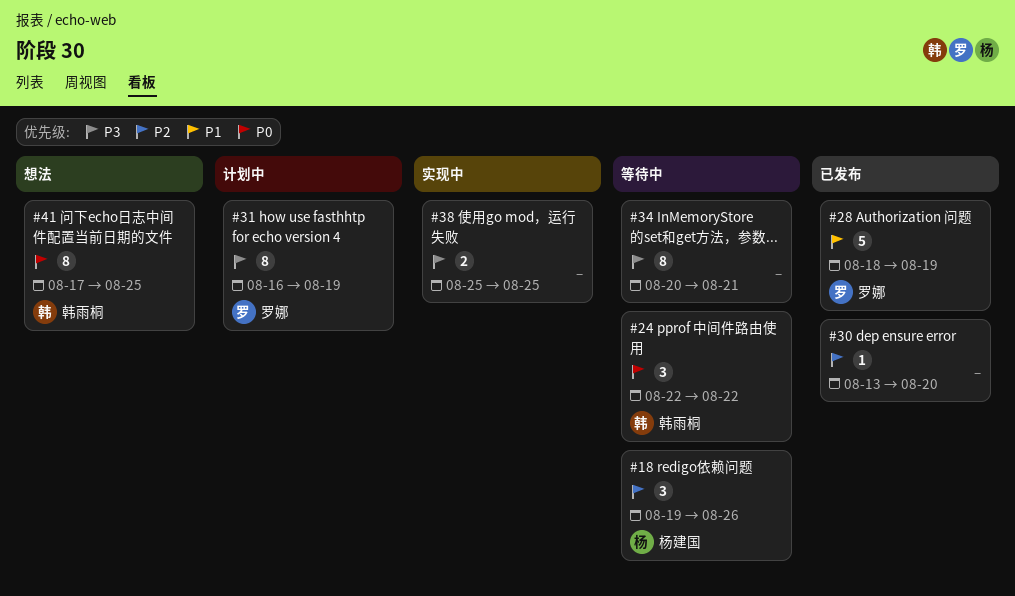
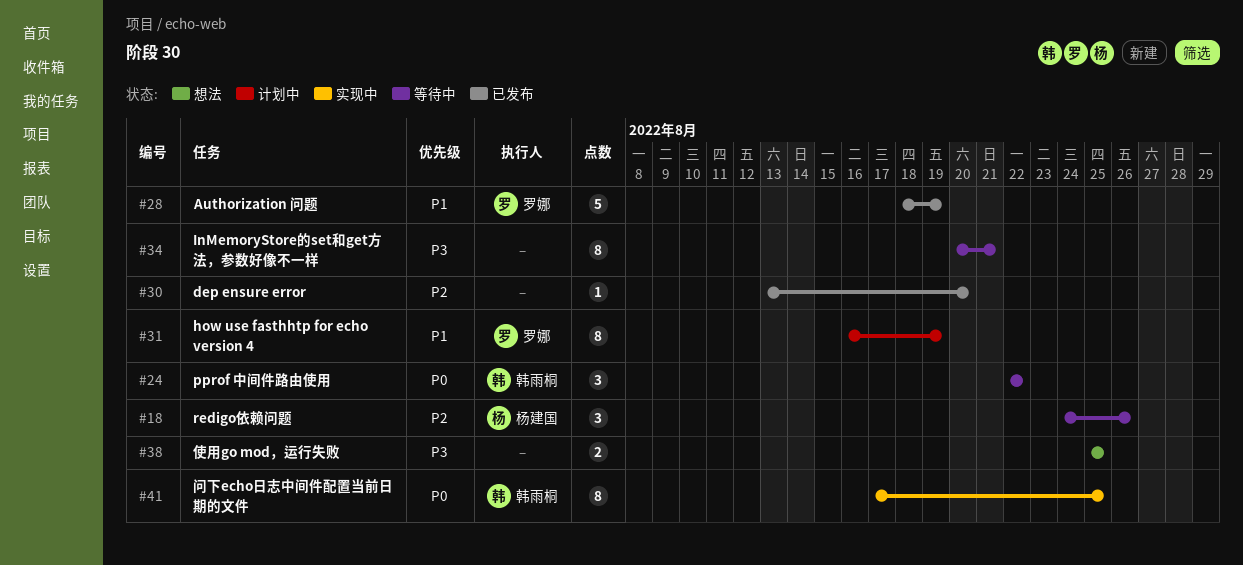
#18, start: Aug 19 -> Aug 24
#31, priority: P3 -> P1
#38, status: 实现中 -> 想法
#41, status: 想法 -> 实现中

